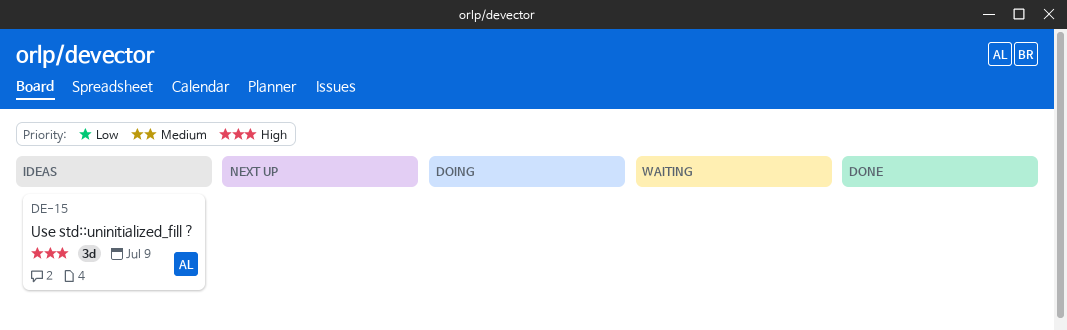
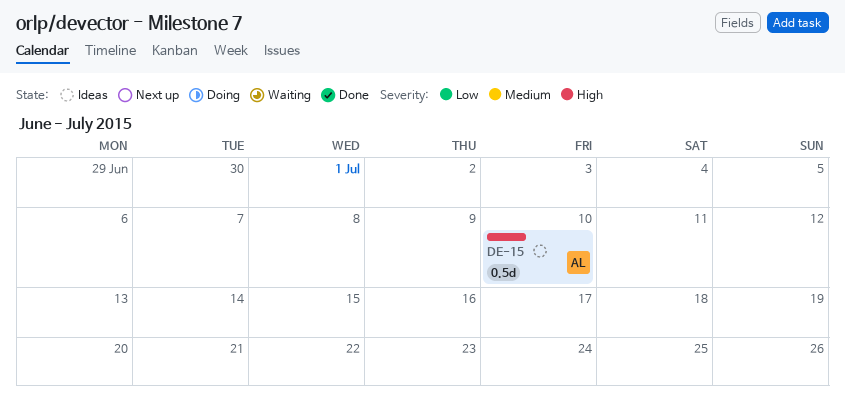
DE-15, estimate: 3d -> 0.5d
DE-15, due: Jul 9 -> Jul 10

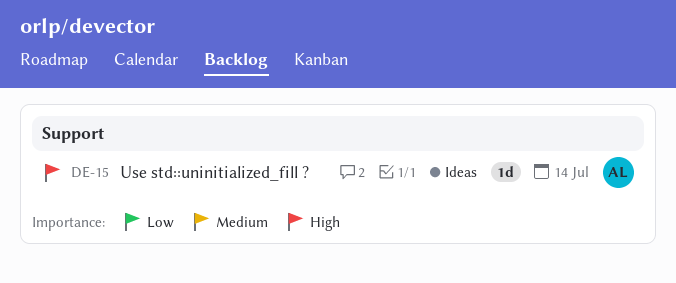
DE-15, estimate: 0.5d -> 1d
DE-15, due: Jul 10 -> Jul 14

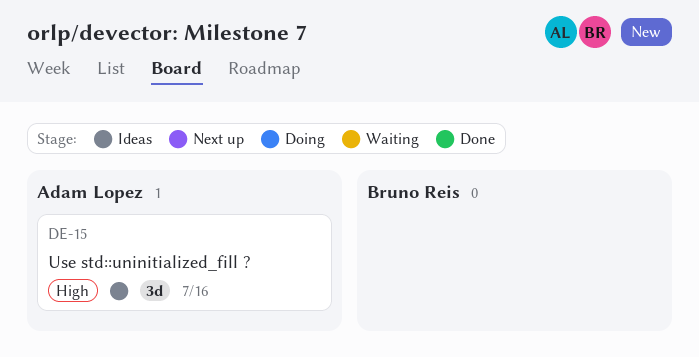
DE-15, estimate: 1d -> 3d
DE-15, due: Jul 14 -> Jul 16

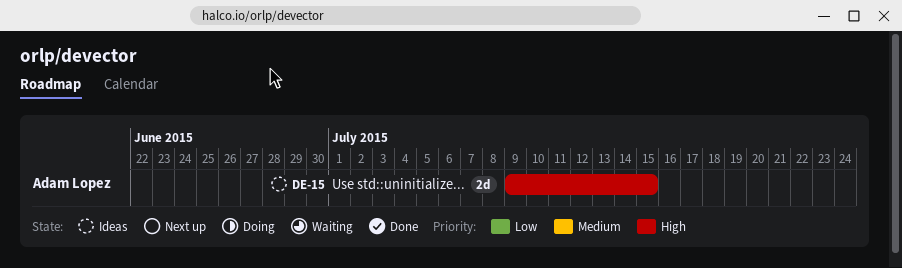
DE-15, estimate: 3d -> 2d
DE-15, due: Jul 16 -> Jul 15

